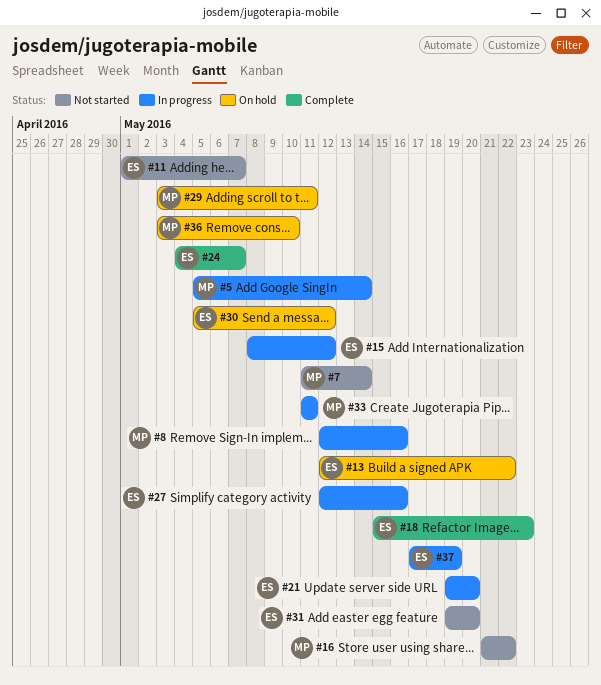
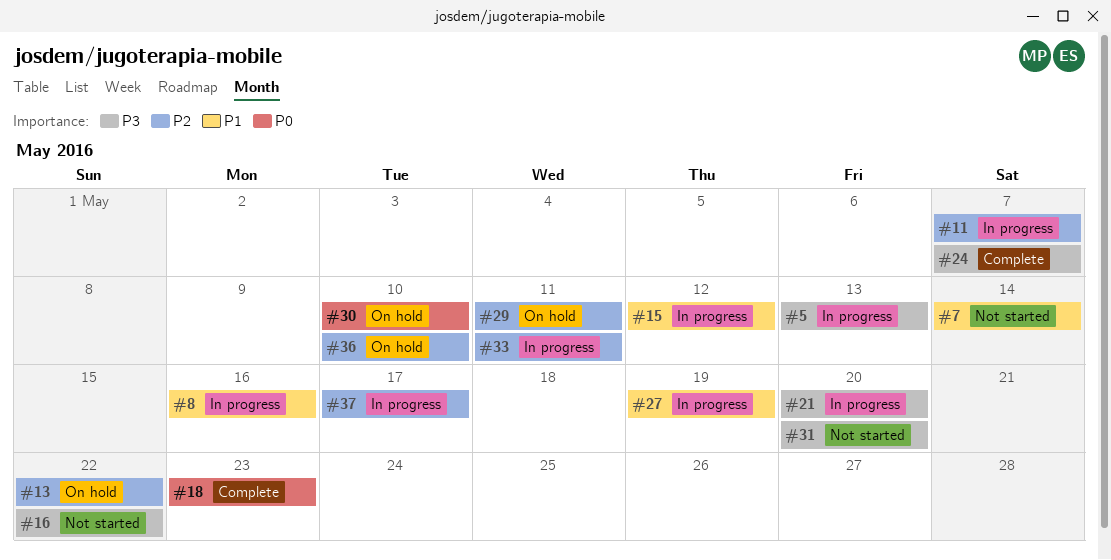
#5, due: May 14 -> May 13
#11, status: Not started -> In progress
#27, due: May 16 -> May 19
#30, due: May 12 -> May 10
#37, due: May 19 -> May 17

